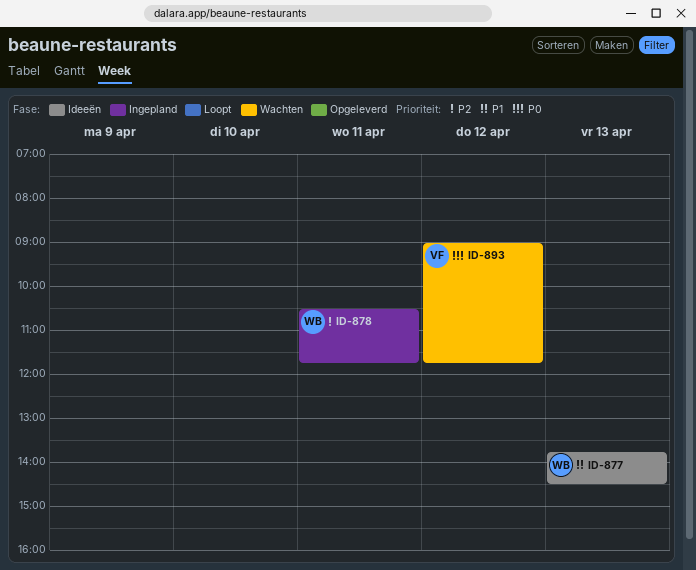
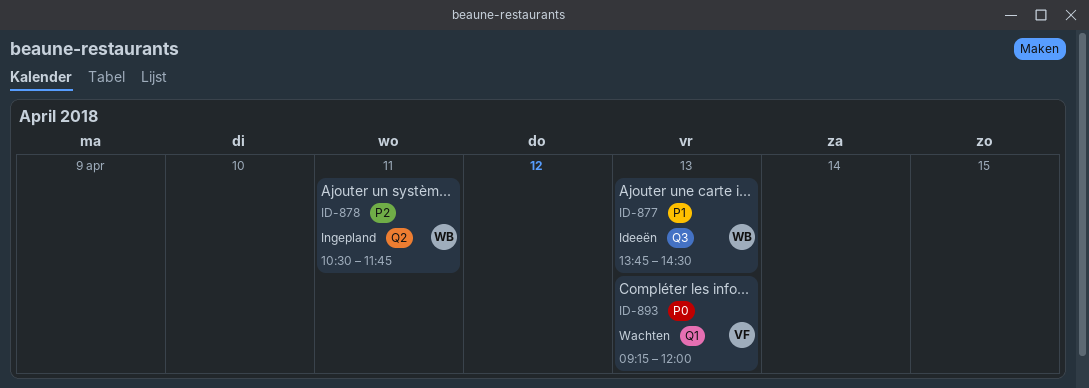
ID-893, day: Apr 12 -> Apr 13
ID-893, begins: 09:00 -> 09:15
ID-893, ends: 11:45 -> 12:00

